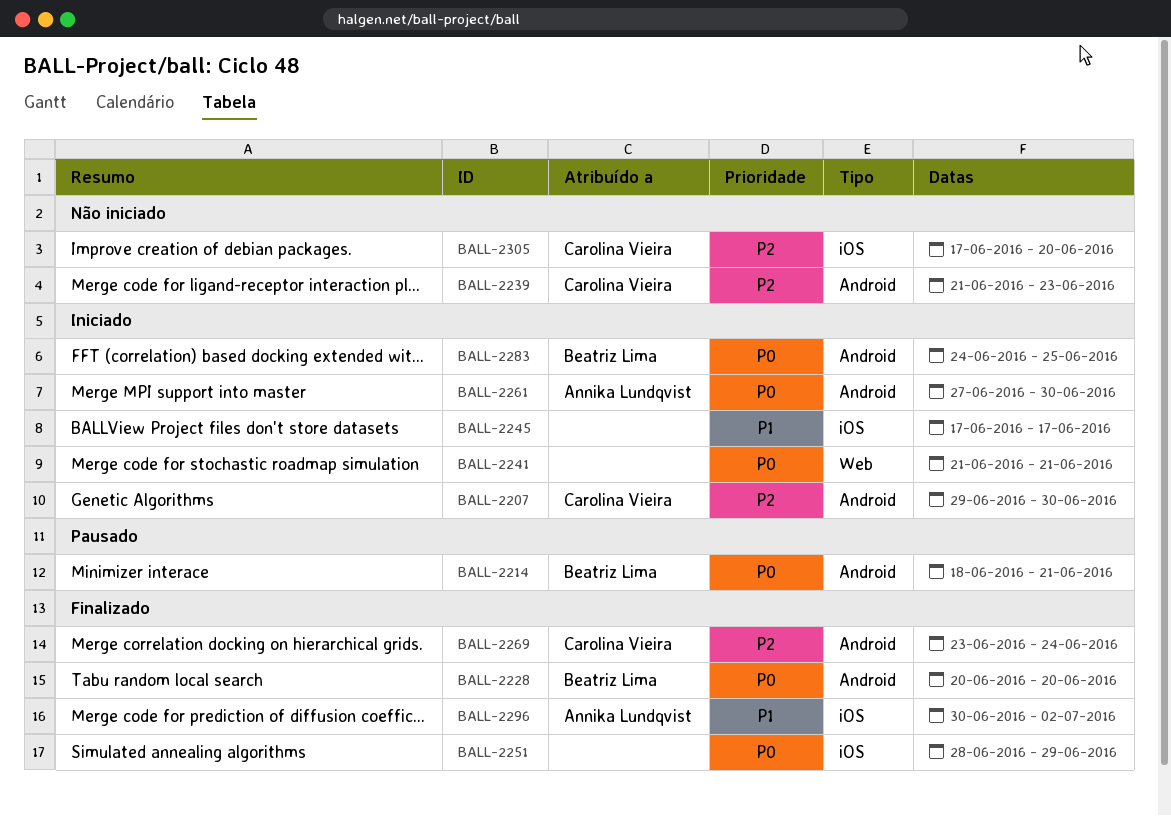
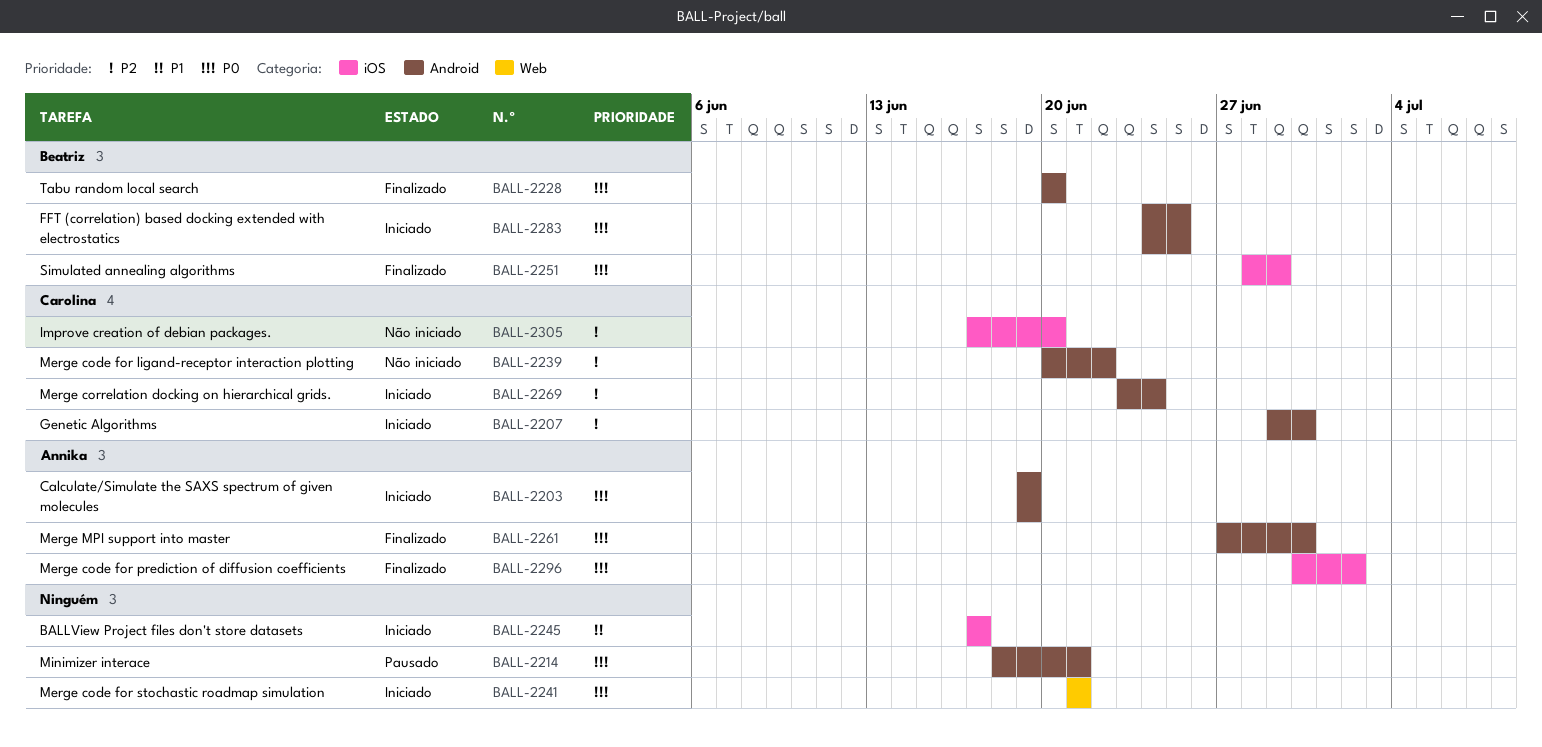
BALL-2203: none -> present
BALL-2214, owner: Beatriz Lima -> none
BALL-2239, start: Jun 21 -> Jun 20
BALL-2239, due: Jun 23 -> Jun 22
BALL-2251, owner: none -> Beatriz Lima
BALL-2261, status: Iniciado -> Finalizado
BALL-2269, status: Finalizado -> Iniciado
BALL-2296, priority: P1 -> P0

